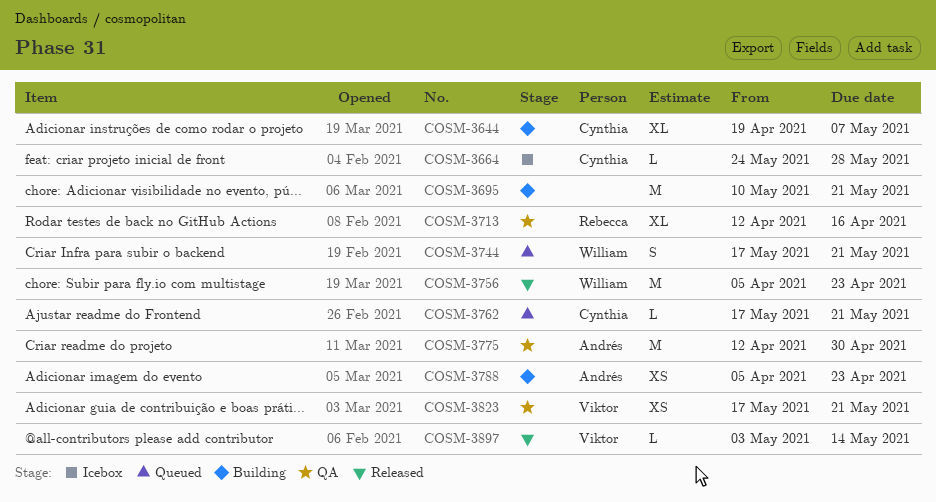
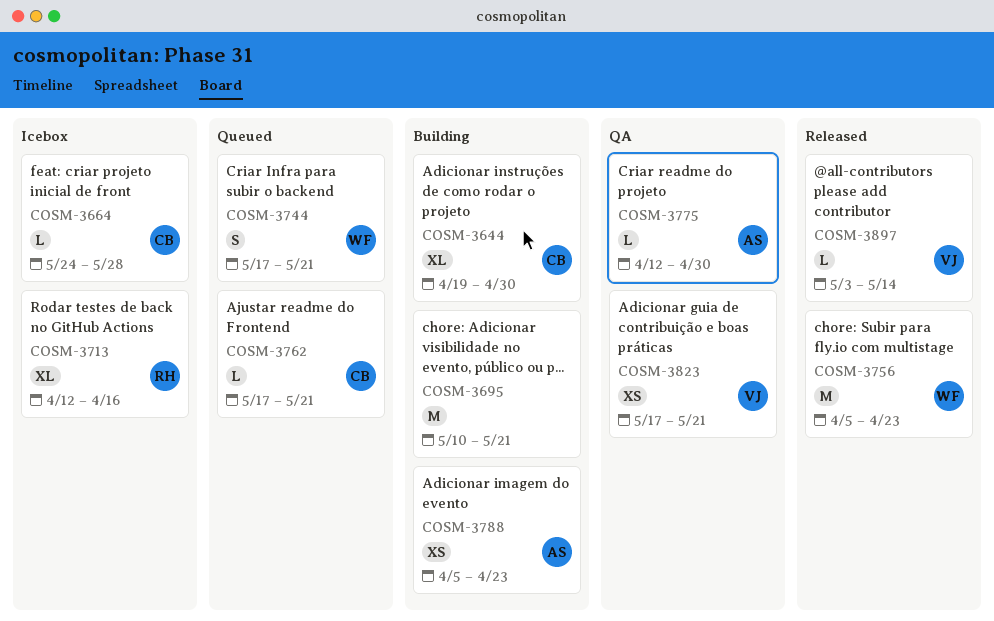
COSM-3644, due: May 7 -> Apr 30
COSM-3713, status: QA -> Icebox
COSM-3775, estimate: M -> L

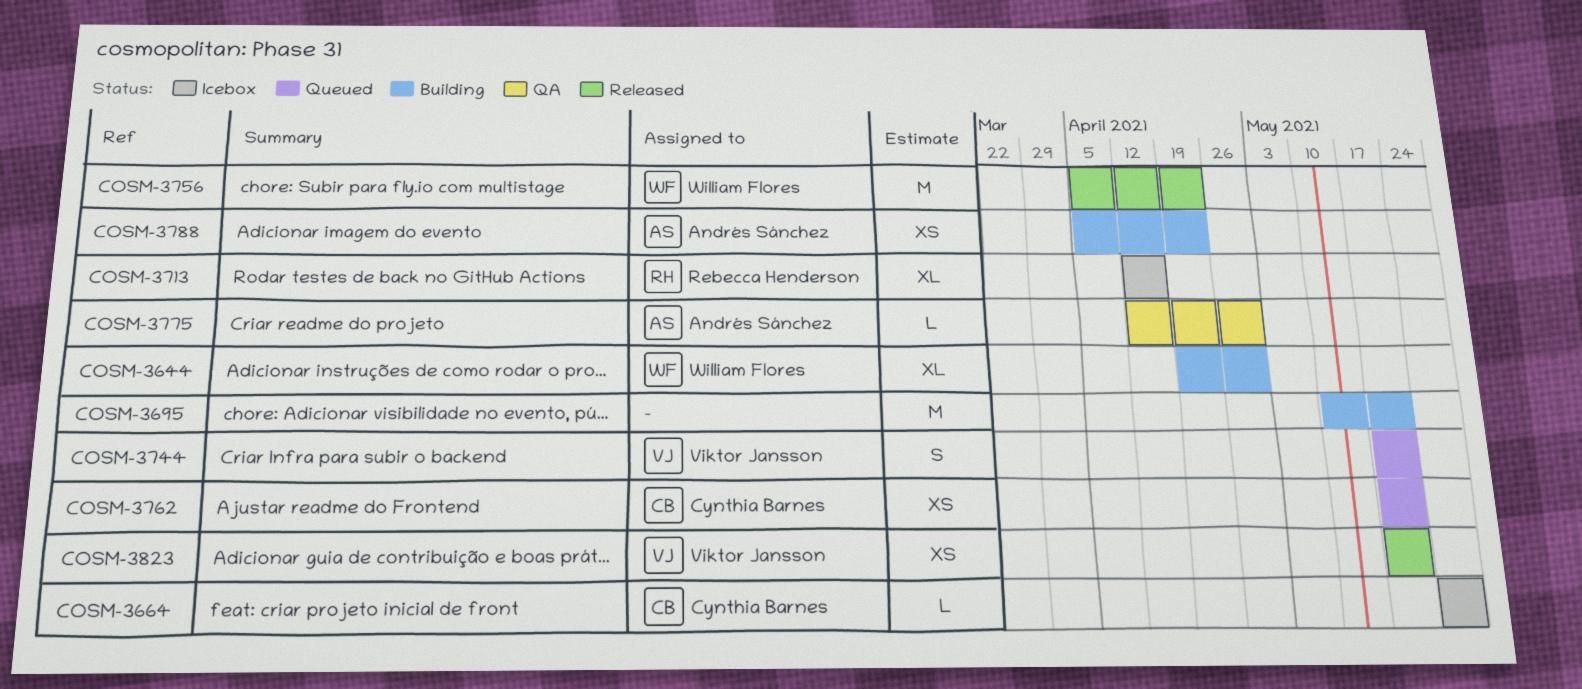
COSM-3644, owner: Cynthia Barnes -> William Flores
COSM-3744, owner: William Flores -> Viktor Jansson
COSM-3762, estimate: L -> XS
COSM-3823, status: QA -> Released
COSM-3897: present -> none

